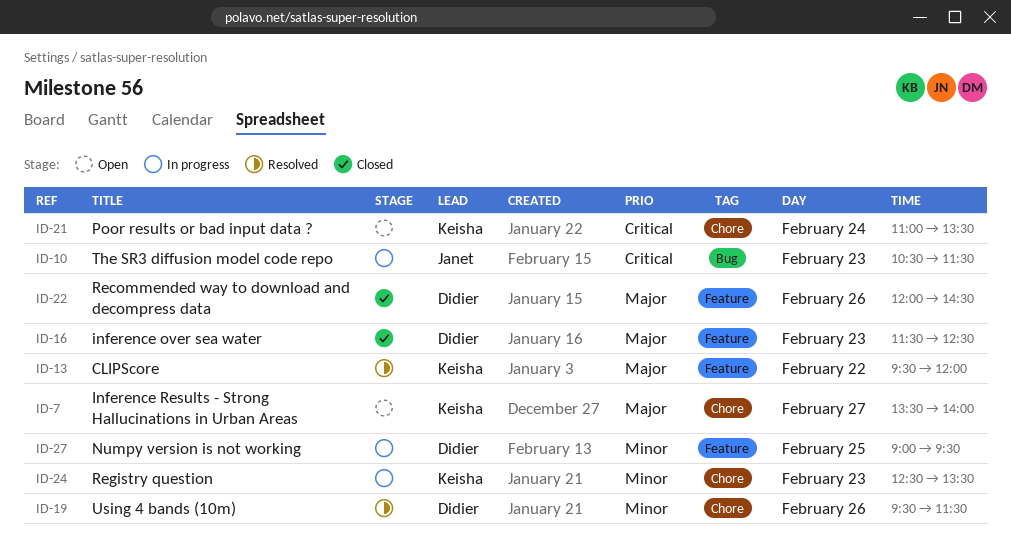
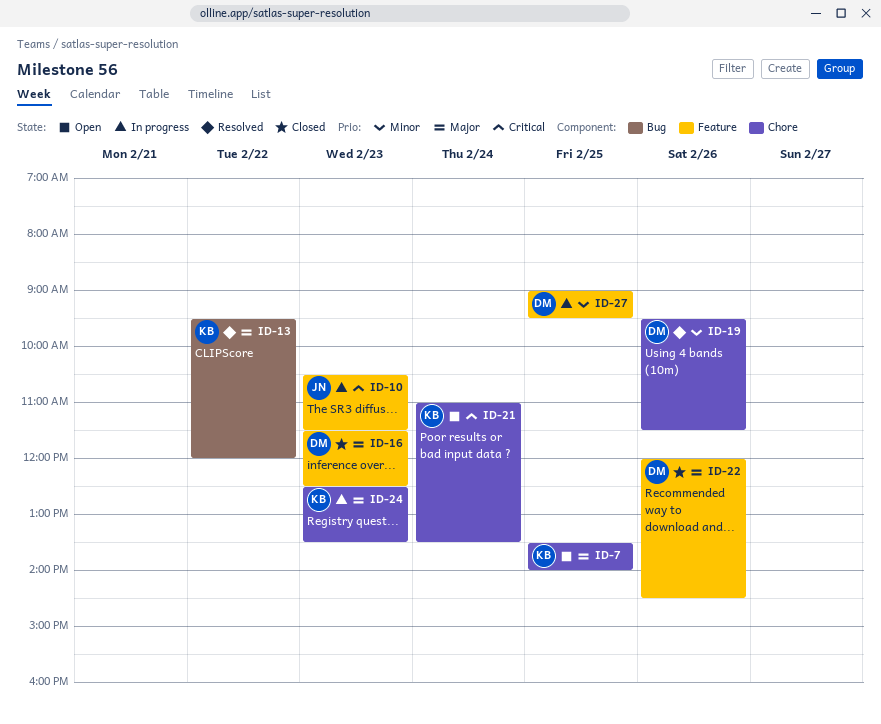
ID-7, day: Feb 27 -> Feb 25
ID-10, label: Bug -> Feature
ID-13, label: Feature -> Bug
ID-24, priority: Minor -> Major

